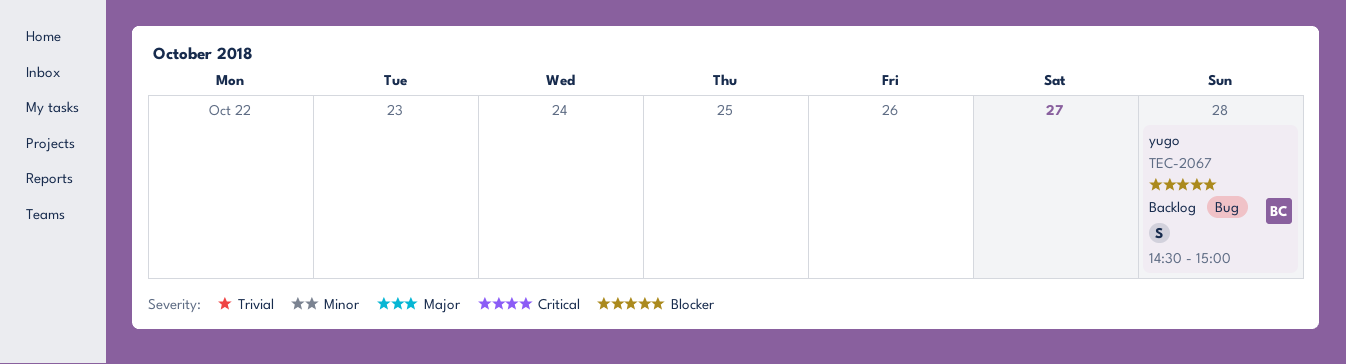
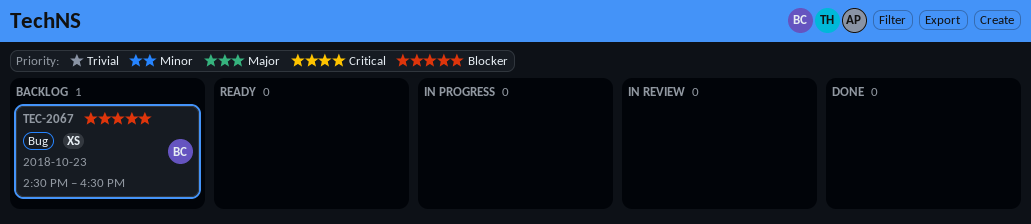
TEC-2067, estimate: S -> XS
TEC-2067, day: Oct 28 -> Oct 23
TEC-2067, ends: 15:00 -> 16:30

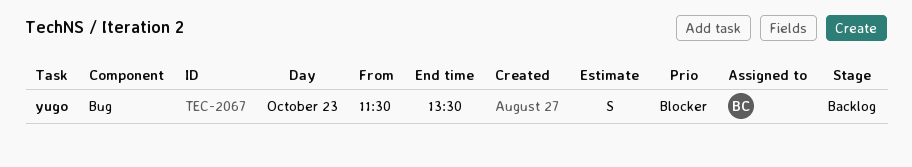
TEC-2067, estimate: XS -> S
TEC-2067, begins: 14:30 -> 11:30
TEC-2067, ends: 16:30 -> 13:30

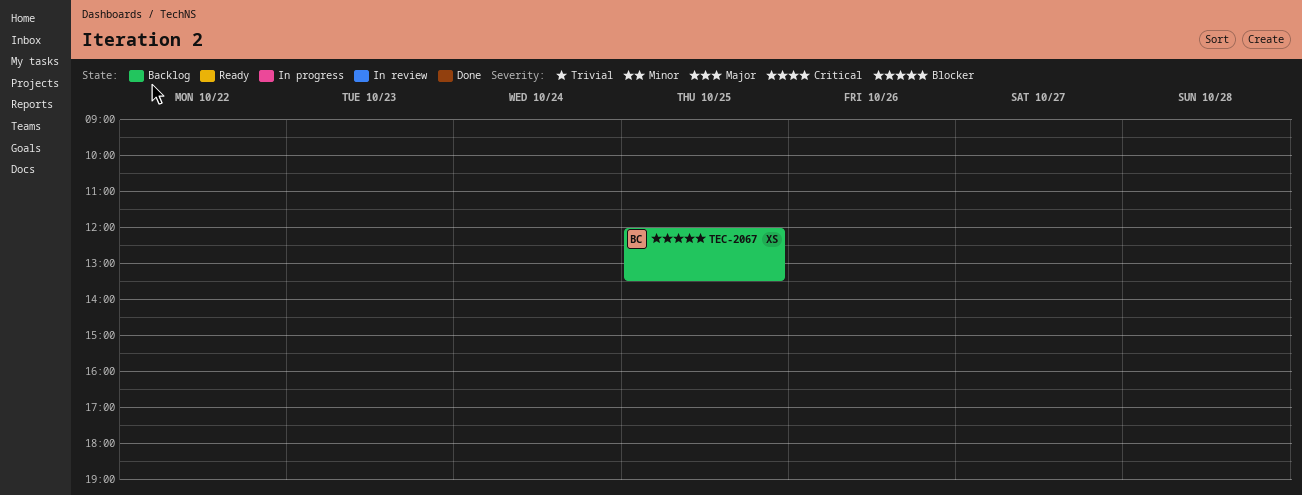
TEC-2067, estimate: S -> XS
TEC-2067, day: Oct 23 -> Oct 25
TEC-2067, begins: 11:30 -> 12:00

